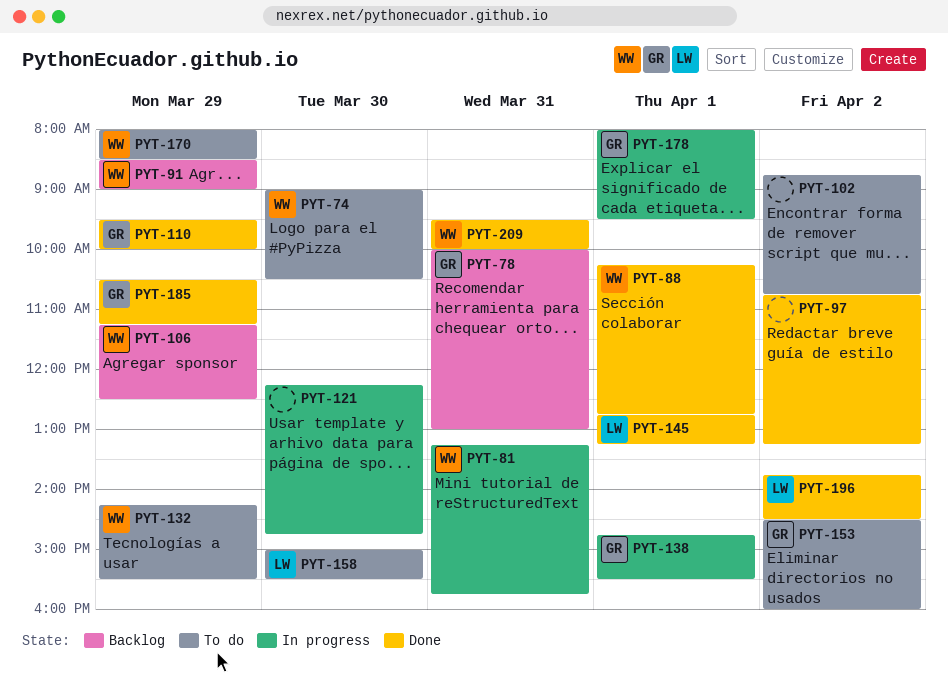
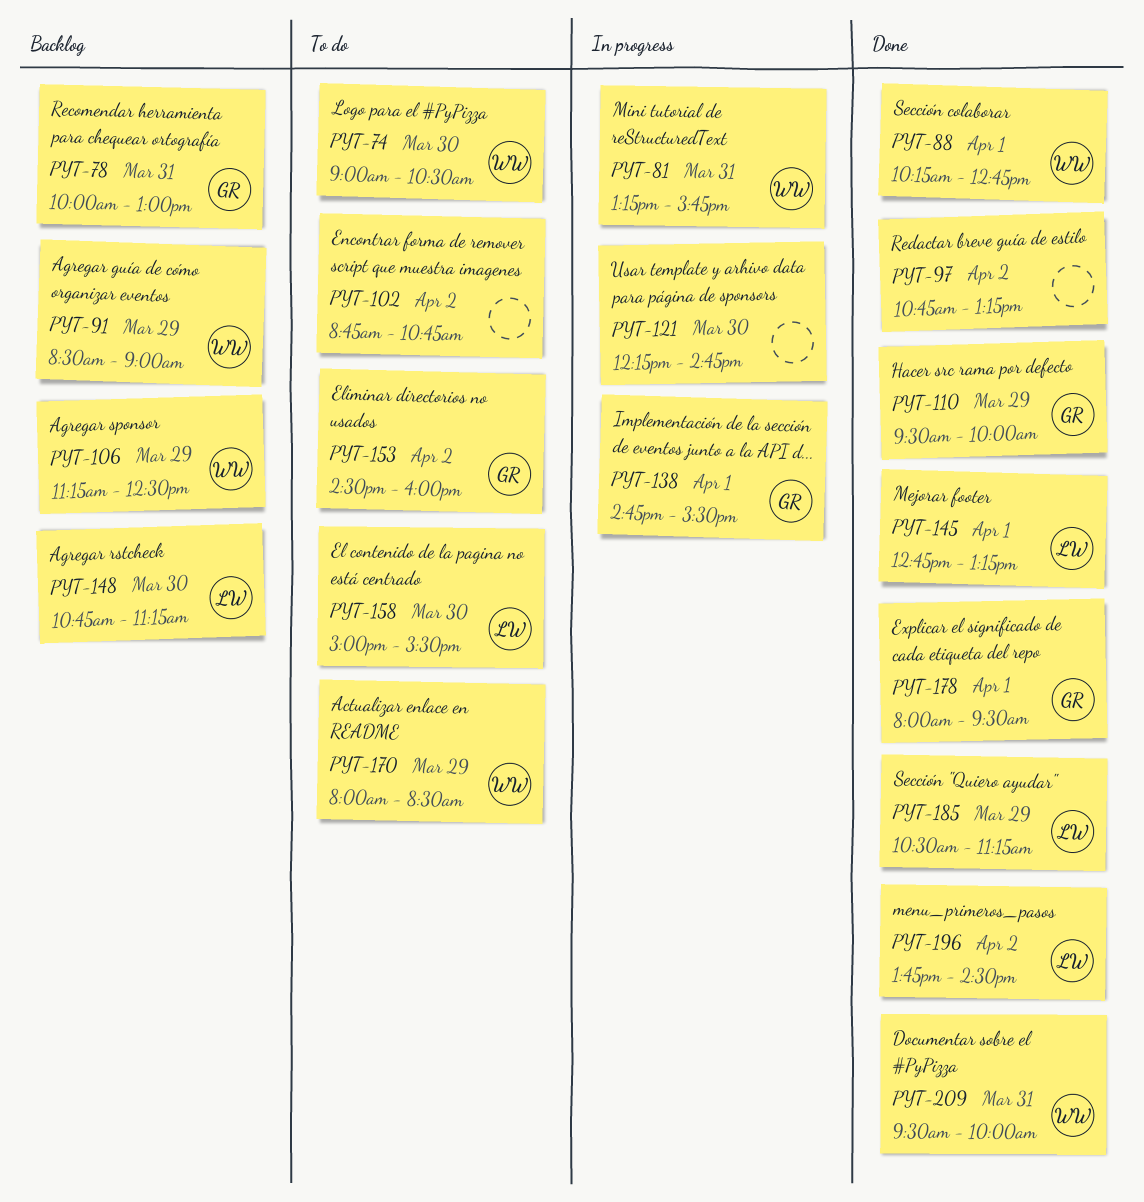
PYT-132: present -> none
PYT-148: none -> present
PYT-178, status: In progress -> Done
PYT-185, owner: GR -> LW

